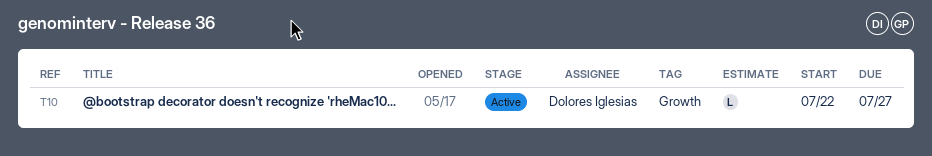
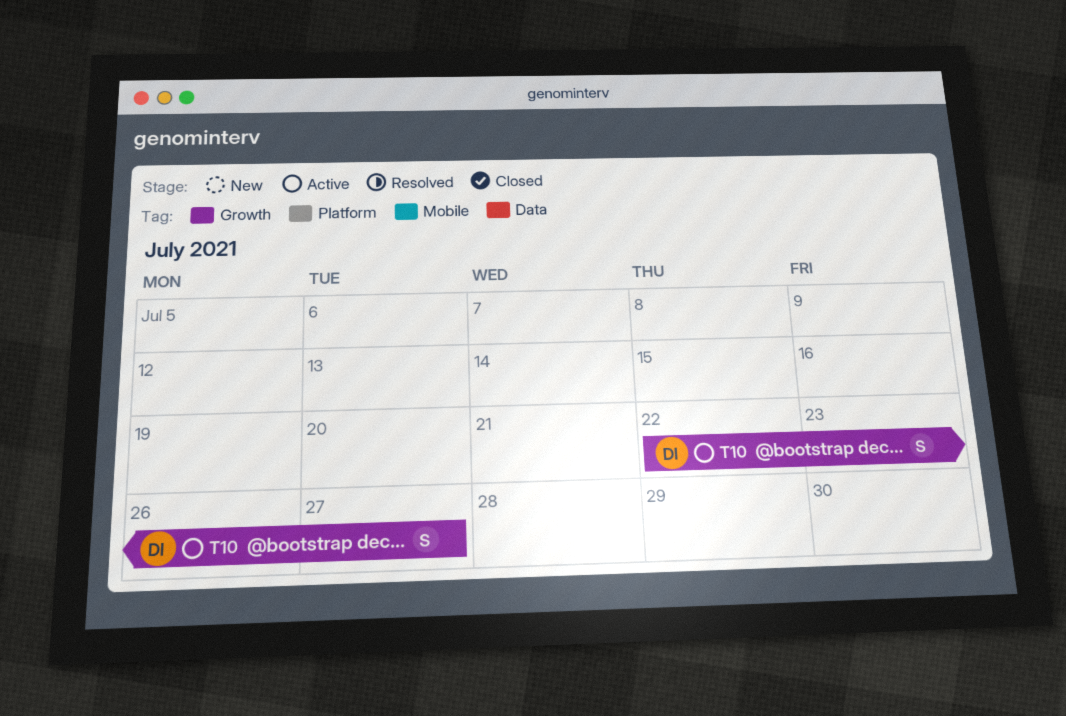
T10, estimate: L -> S

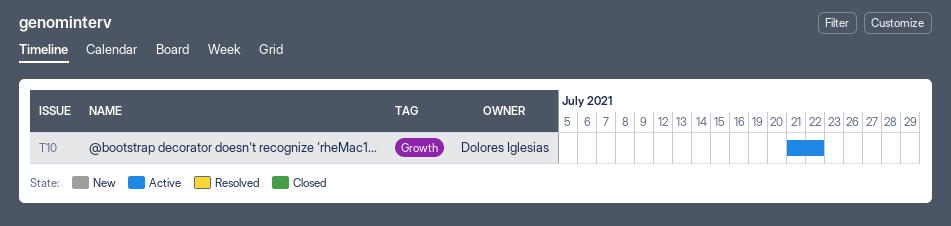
T10, start: Jul 22 -> Jul 21
T10, due: Jul 27 -> Jul 22

